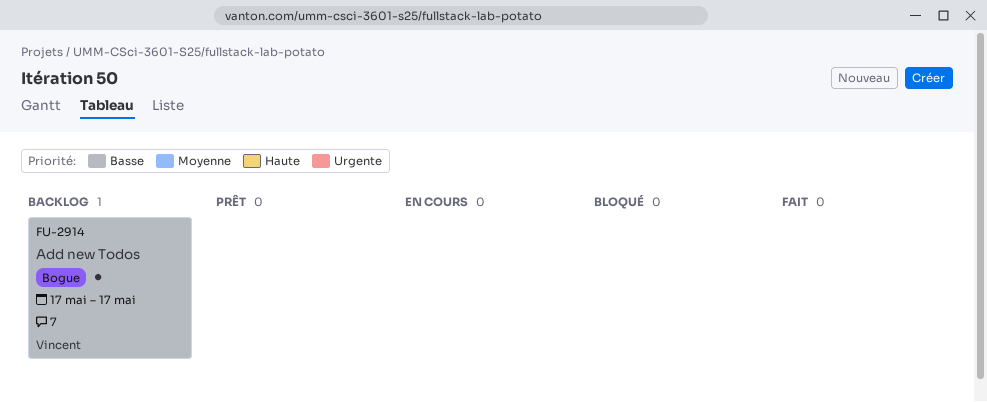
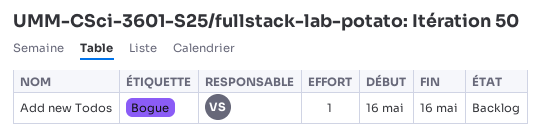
Add new Todos, start: May 17 -> May 16
Add new Todos, due: May 17 -> May 16

